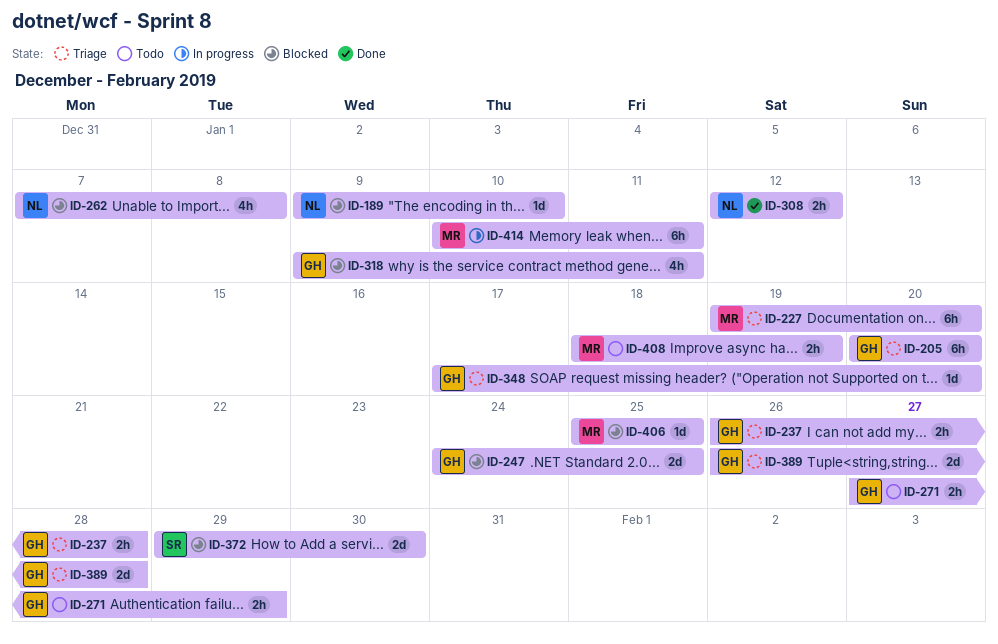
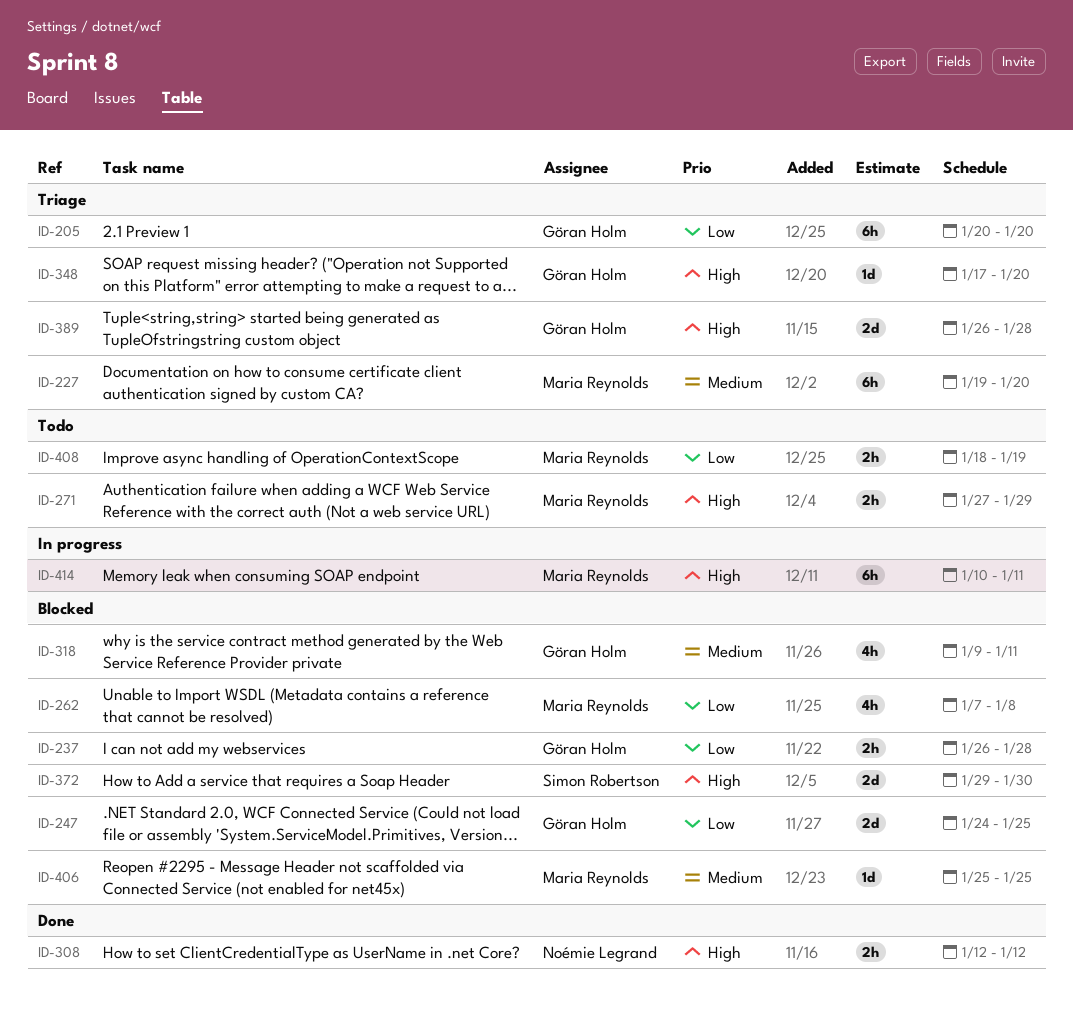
ID-189: present -> none
ID-237, status: Triage -> Blocked
ID-262, owner: Noémie Legrand -> Maria Reynolds
ID-271, owner: Göran Holm -> Maria Reynolds

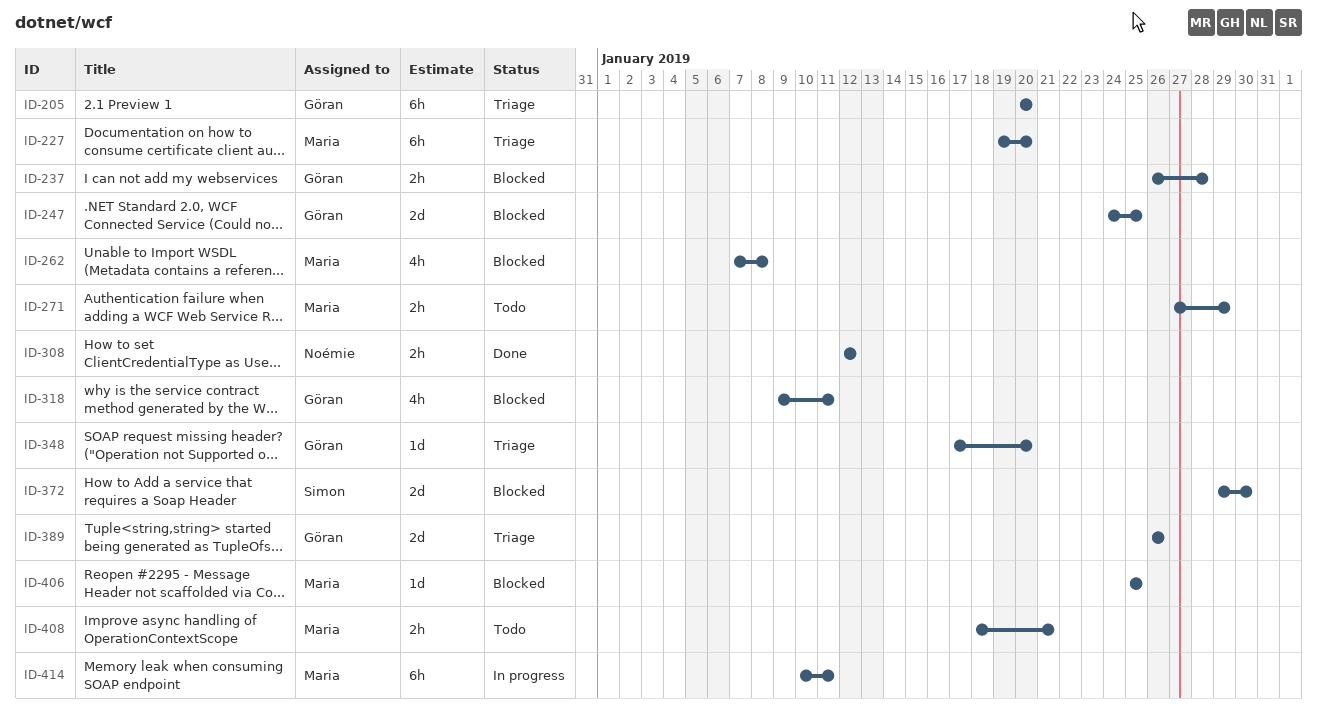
ID-389, due: Jan 28 -> Jan 26
ID-408, due: Jan 19 -> Jan 21

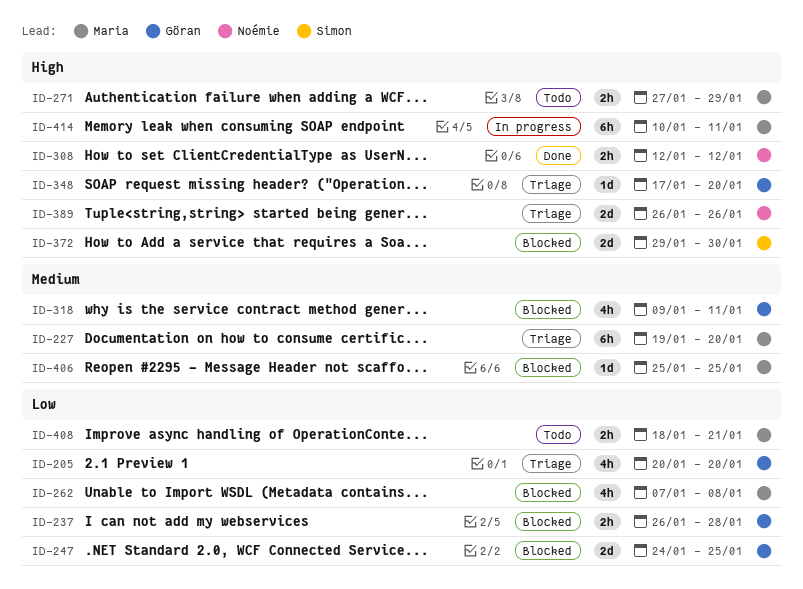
ID-205, estimate: 6h -> 4h
ID-389, owner: Göran -> Noémie

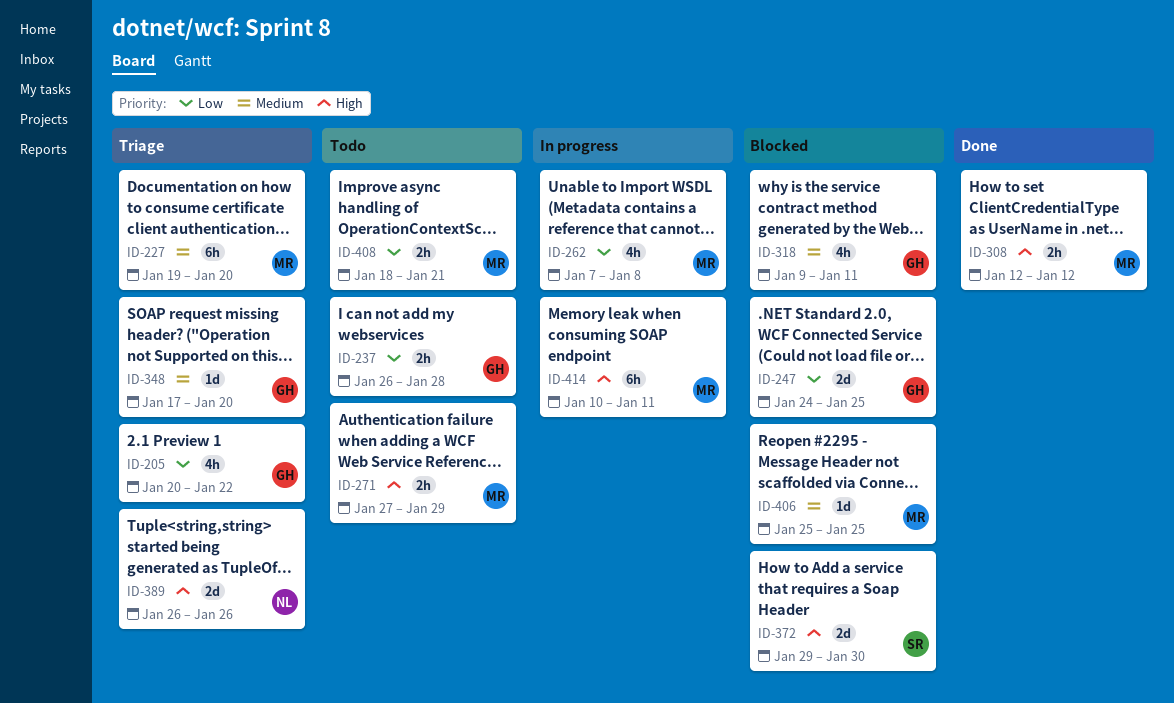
ID-205, due: Jan 20 -> Jan 22
ID-237, status: Blocked -> Todo
ID-262, status: Blocked -> In progress
ID-308, owner: Noémie -> Maria
ID-348, priority: High -> Medium

